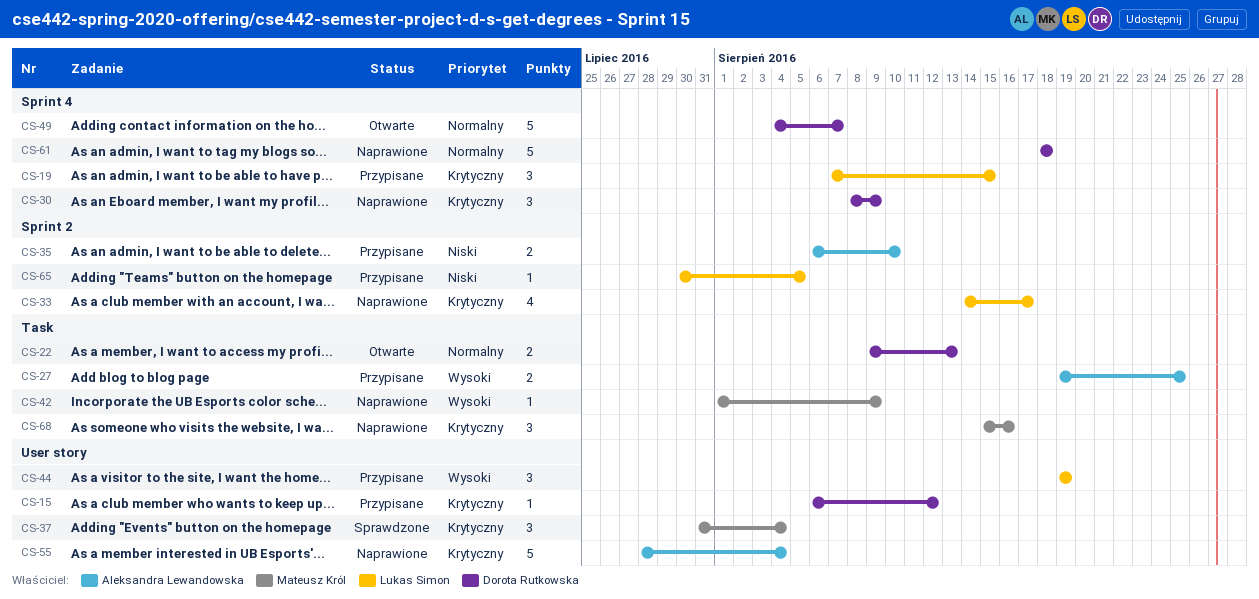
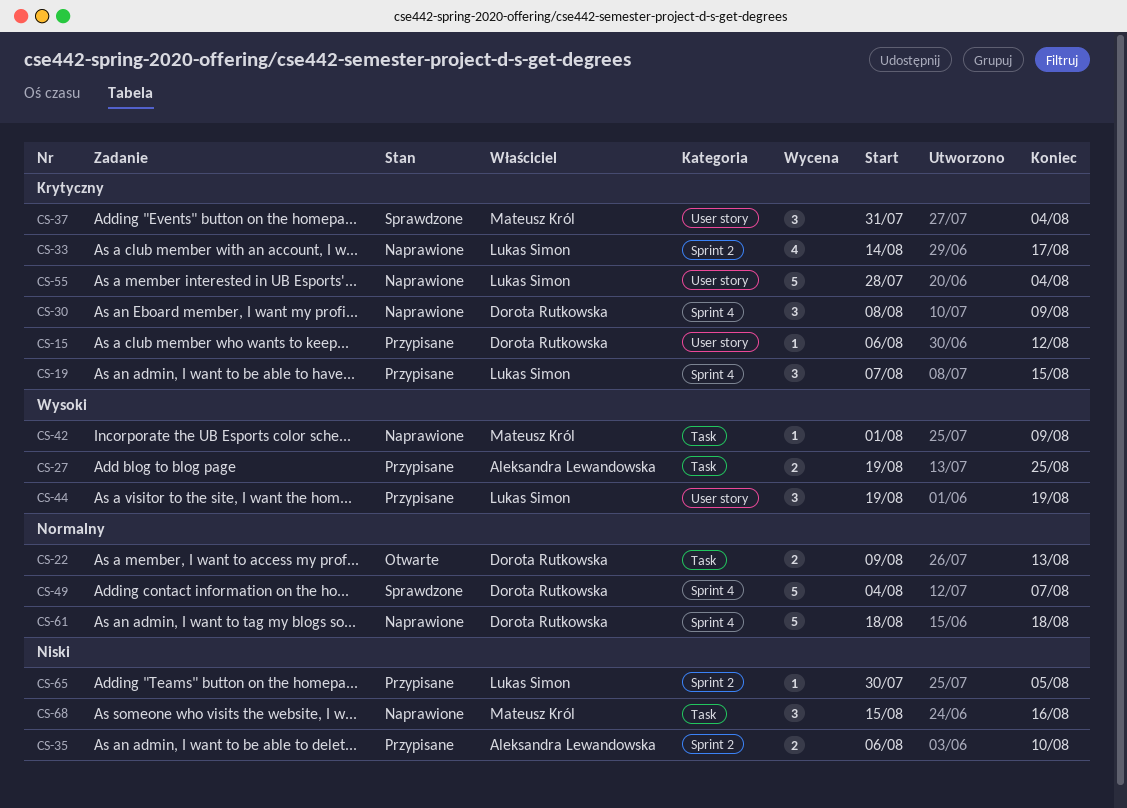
CS-49, status: Otwarte -> Sprawdzone
CS-55, owner: Aleksandra Lewandowska -> Lukas Simon
CS-68, priority: Krytyczny -> Niski

